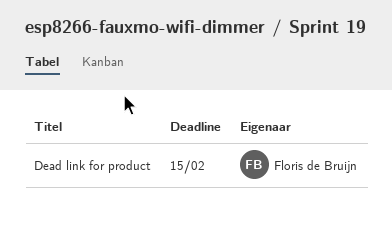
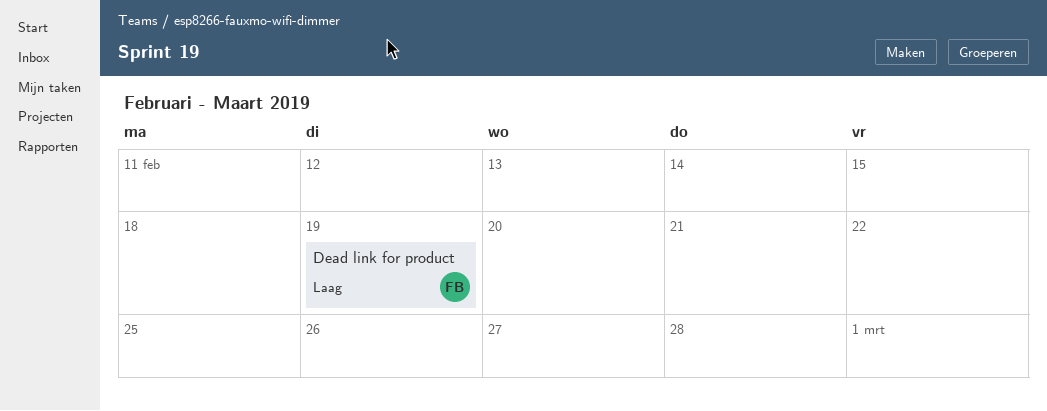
Dead link for product, due: Feb 15 -> Feb 19

